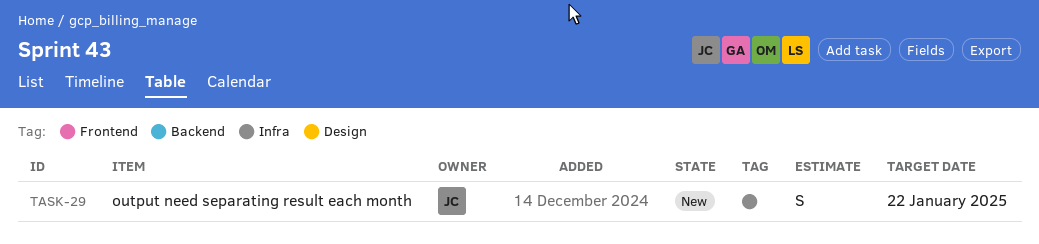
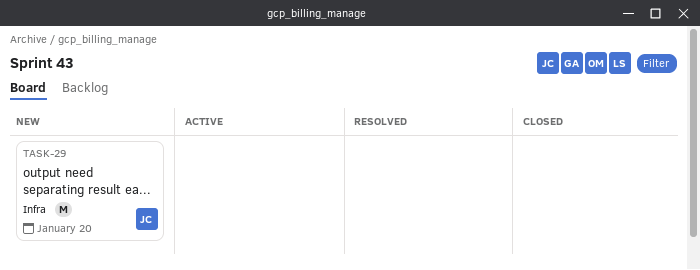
TASK-29, estimate: S -> M
TASK-29, due: Jan 22 -> Jan 20

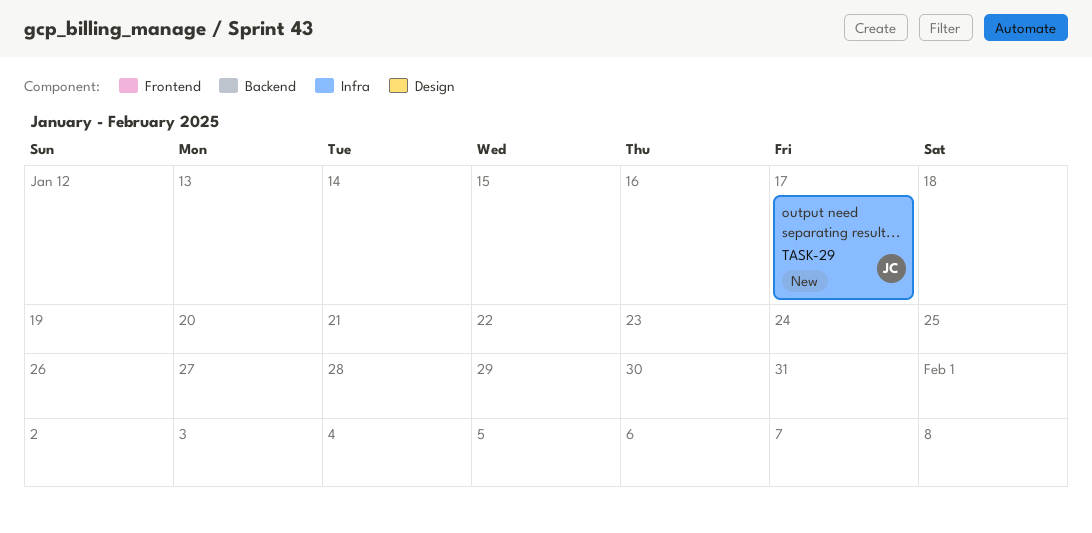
TASK-29, due: Jan 20 -> Jan 17

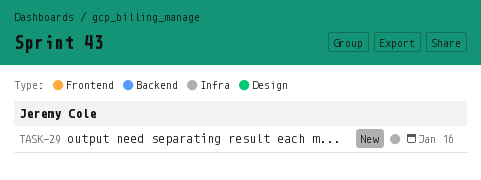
TASK-29, due: Jan 17 -> Jan 16

